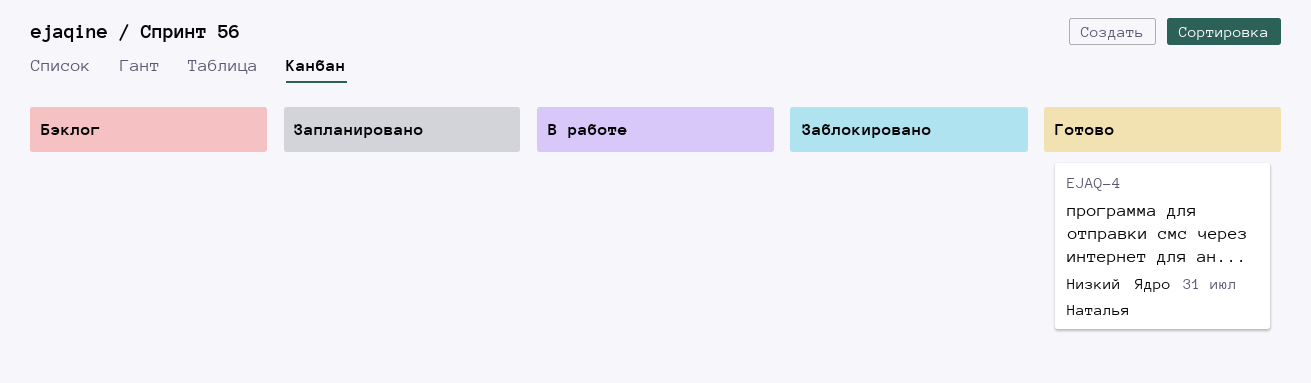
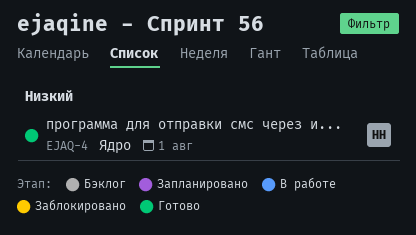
EJAQ-4, due: Jul 31 -> Aug 1

